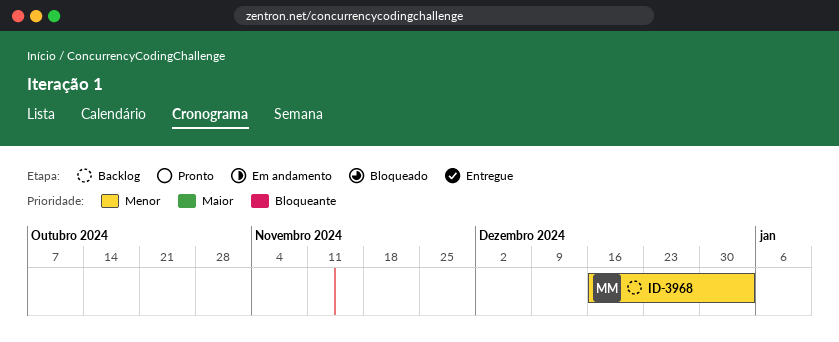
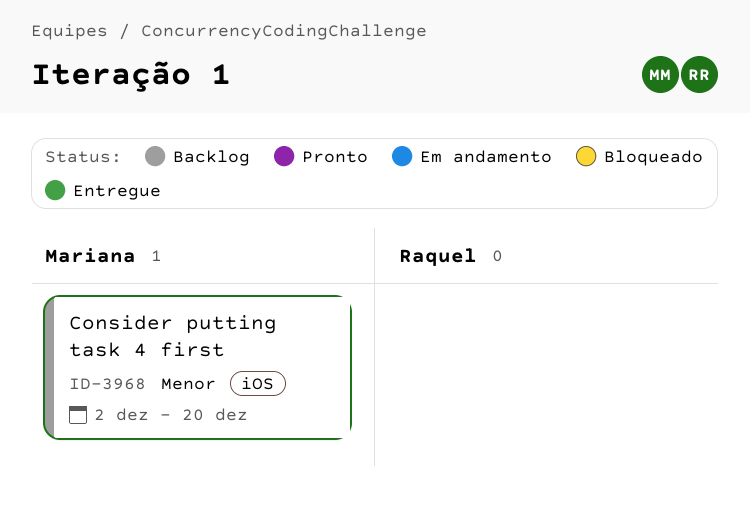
ID-3968, start: Dec 16 -> Dec 2
ID-3968, due: Jan 3 -> Dec 20

